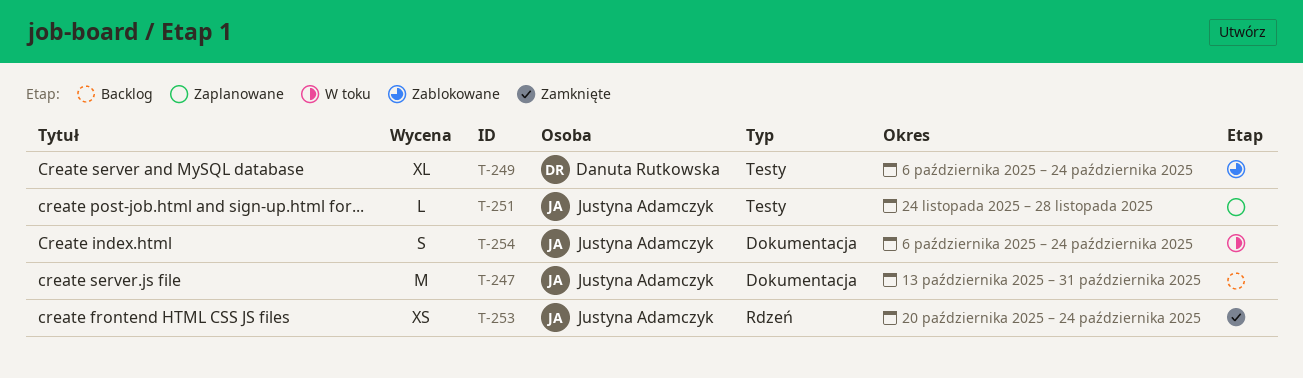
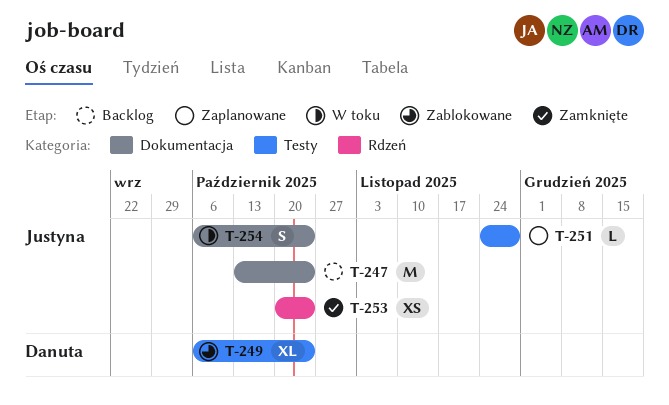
T-247, due: Oct 31 -> Oct 24

